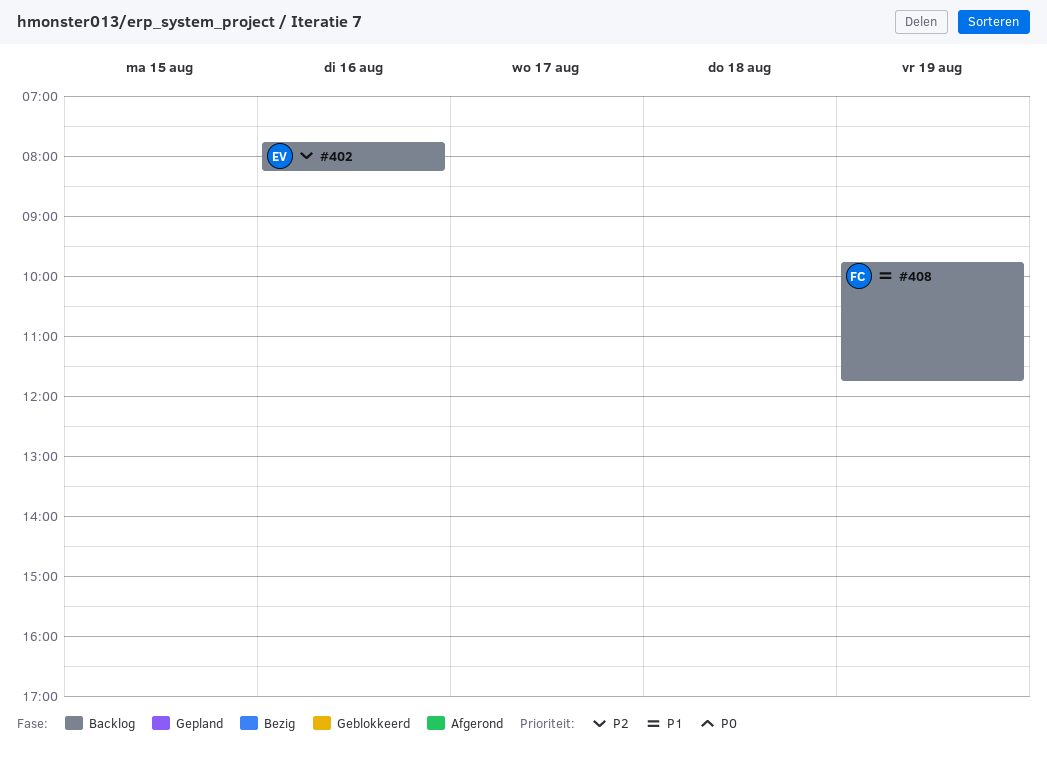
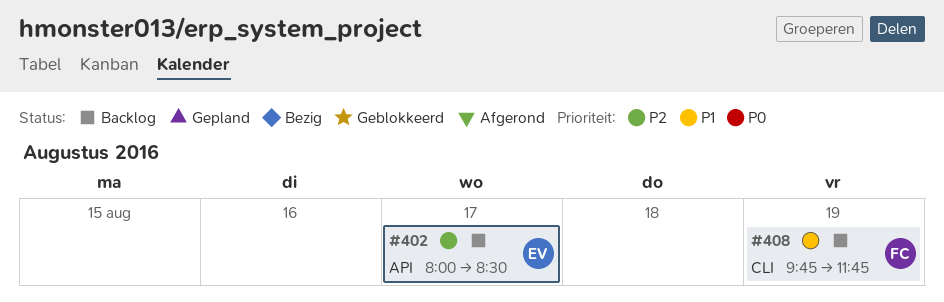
#402, day: Aug 16 -> Aug 17
#402, begins: 07:45 -> 08:00
#402, ends: 08:15 -> 08:30

